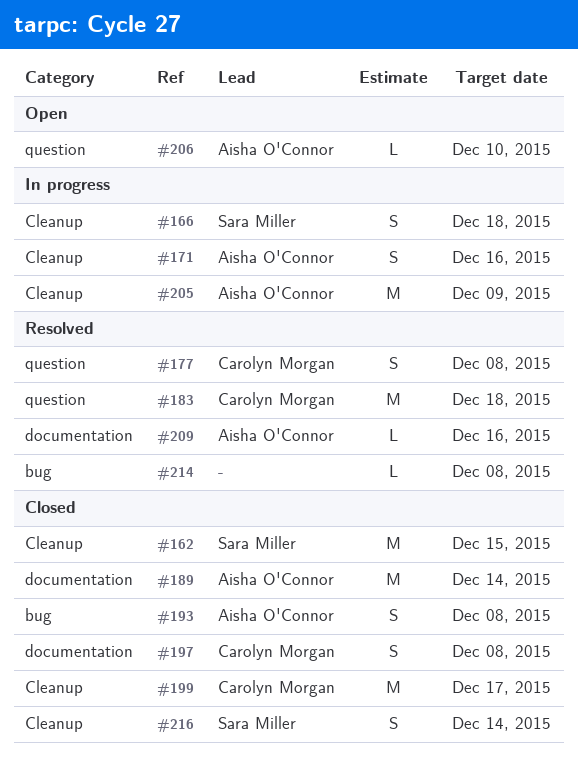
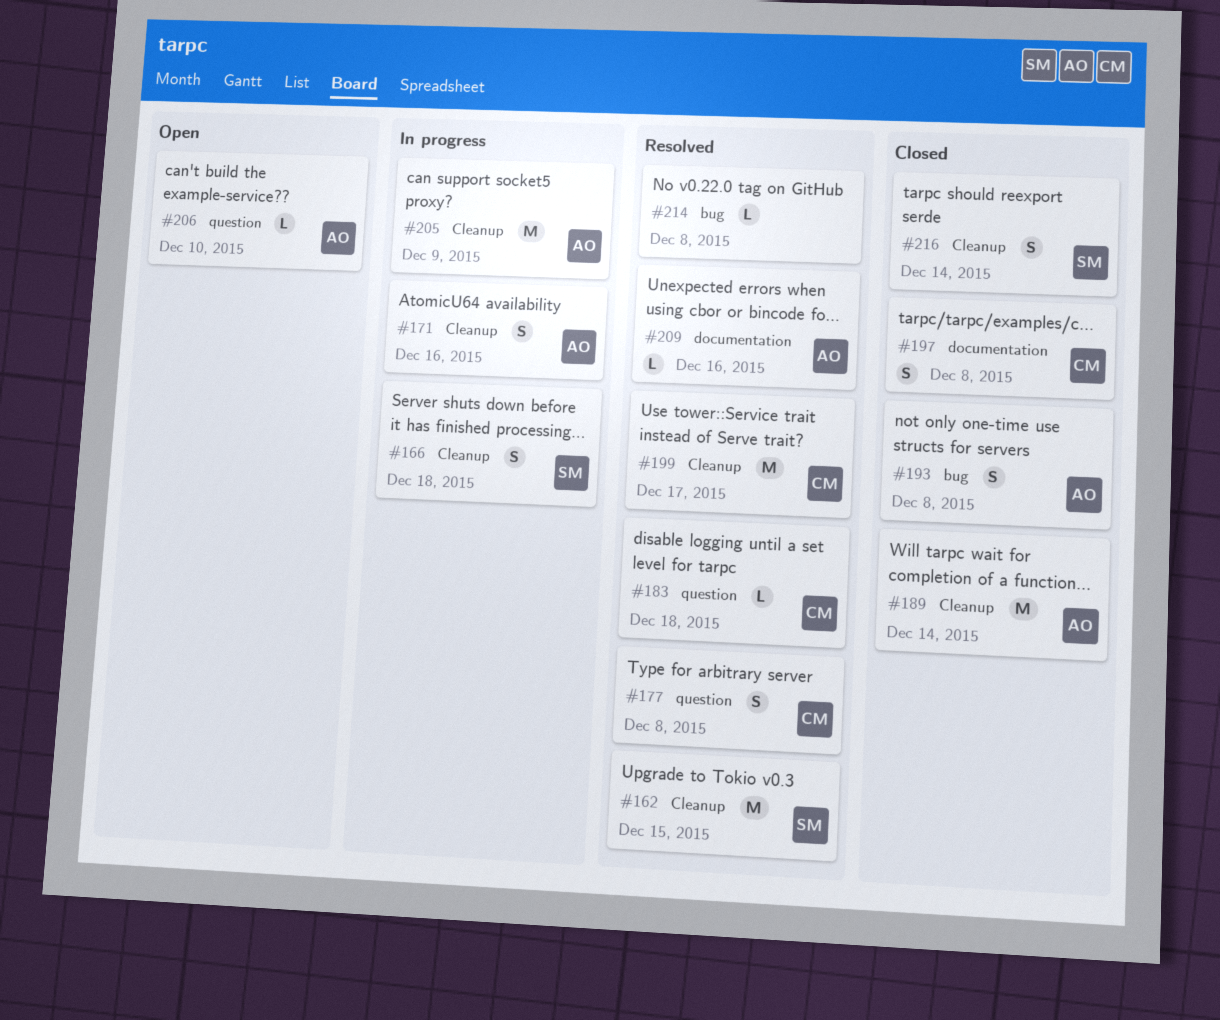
#162, status: Closed -> Resolved
#183, estimate: M -> L
#189, label: documentation -> Cleanup
#199, status: Closed -> Resolved

